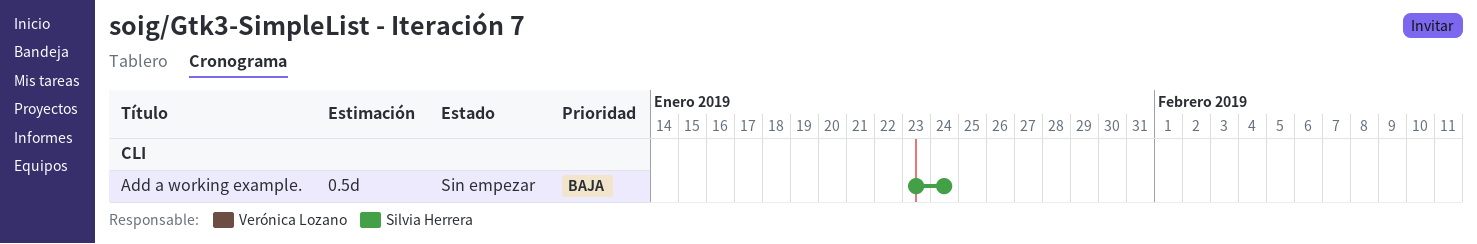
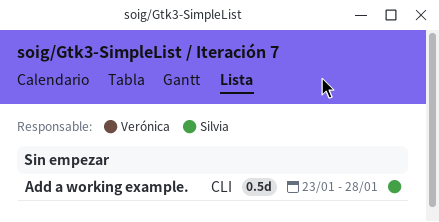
Add a working example., due: Jan 24 -> Jan 28

